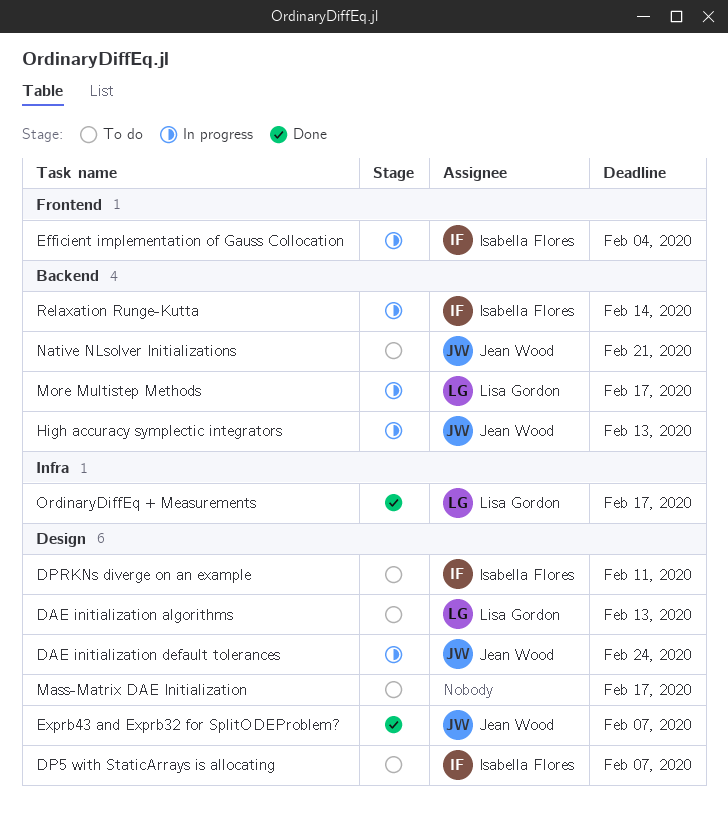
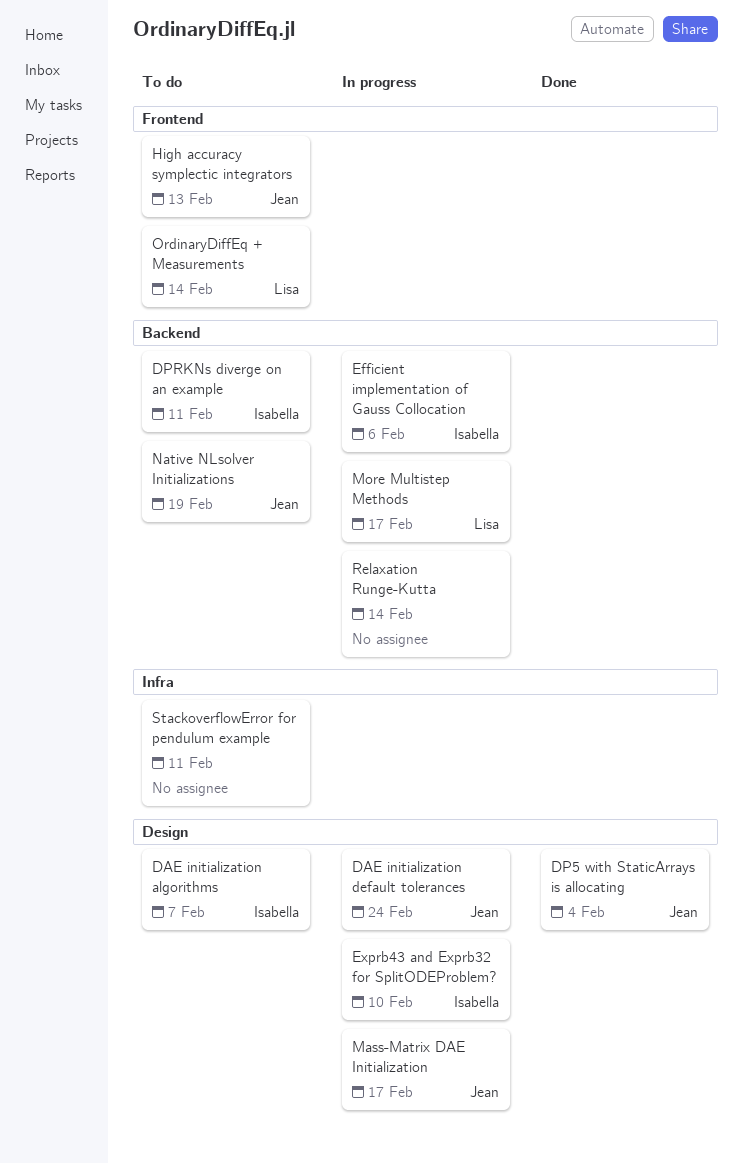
DAE initialization algorithms, owner: Lisa Gordon -> Isabella Flores
DAE initialization algorithms, due: Feb 13 -> Feb 7
DP5 with StaticArrays is allocating, status: To do -> Done
DP5 with StaticArrays is allocating, owner: Isabella Flores -> Jean Wood
DP5 with StaticArrays is allocating, due: Feb 7 -> Feb 4
DPRKNs diverge on an example, label: Design -> Backend
Efficient implementation of Gauss Collocation, label: Frontend -> Backend
Efficient implementation of Gauss Collocation, due: Feb 4 -> Feb 6
Exprb43 and Exprb32 for SplitODEProblem?, status: Done -> In progress
Exprb43 and Exprb32 for SplitODEProblem?, owner: Jean Wood -> Isabella Flores
Exprb43 and Exprb32 for SplitODEProblem?, due: Feb 7 -> Feb 10
High accuracy symplectic integrators, status: In progress -> To do
High accuracy symplectic integrators, label: Backend -> Frontend
Mass-Matrix DAE Initialization, status: To do -> In progress
Mass-Matrix DAE Initialization, owner: none -> Jean Wood
Native NLsolver Initializations, due: Feb 21 -> Feb 19
OrdinaryDiffEq + Measurements, status: Done -> To do
OrdinaryDiffEq + Measurements, label: Infra -> Frontend
OrdinaryDiffEq + Measurements, due: Feb 17 -> Feb 14
Relaxation Runge-Kutta, owner: Isabella Flores -> none
StackoverflowError for pendulum example: none -> present

